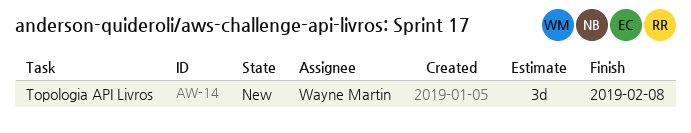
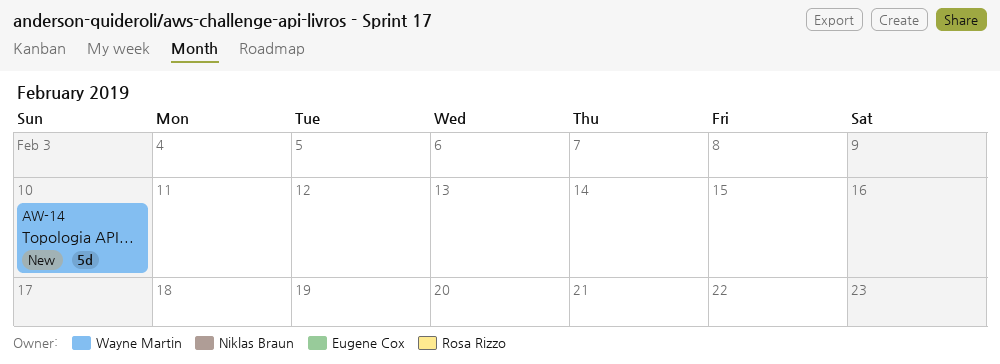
AW-14, estimate: 3d -> 5d
AW-14, due: Feb 8 -> Feb 10

